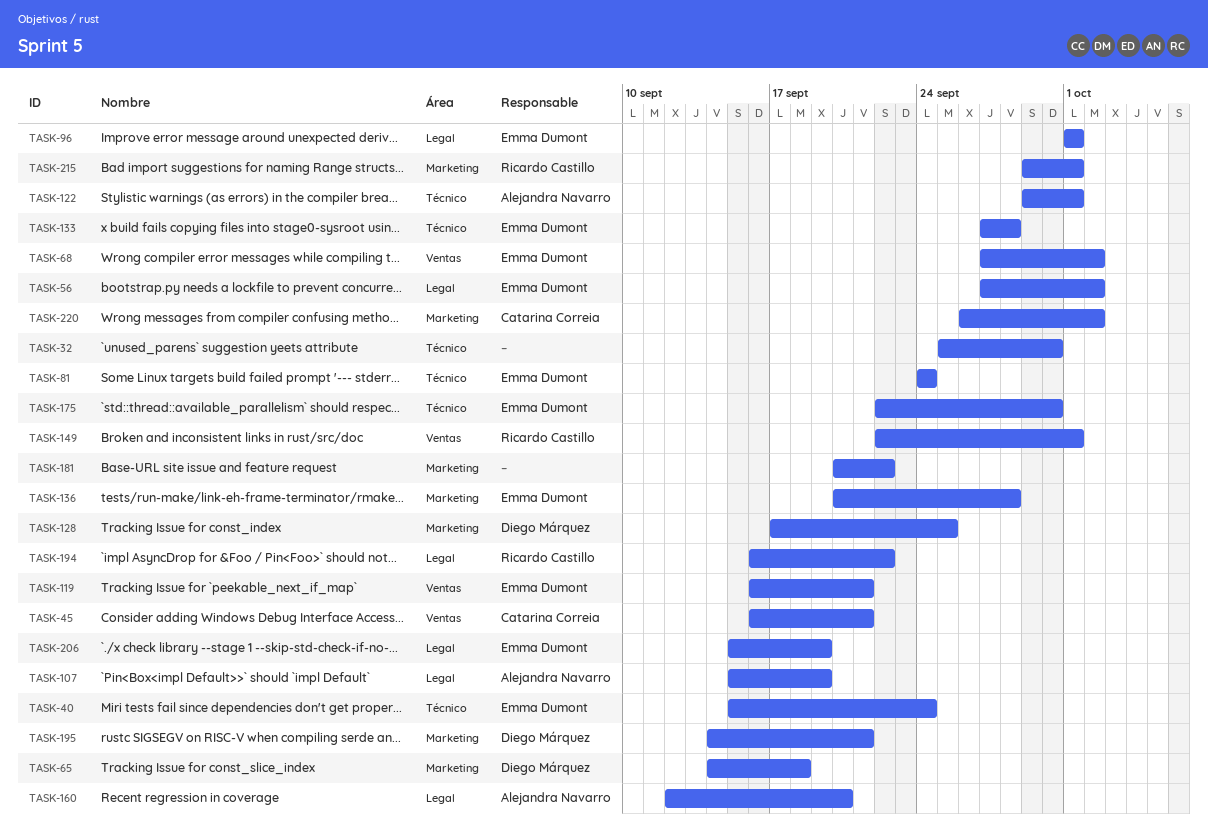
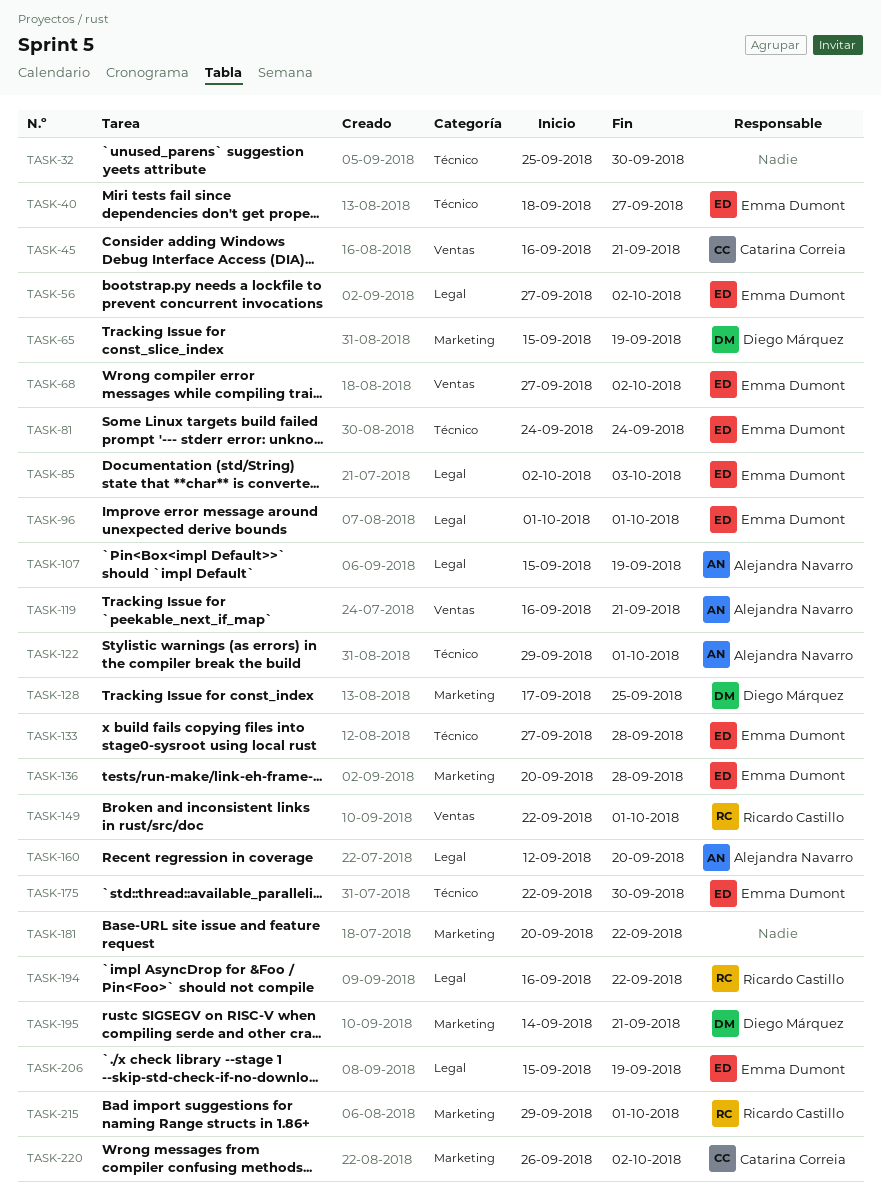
TASK-40, start: Sep 15 -> Sep 18
TASK-40, due: Sep 24 -> Sep 27
TASK-65, start: Sep 14 -> Sep 15
TASK-65, due: Sep 18 -> Sep 19
TASK-85: none -> present
TASK-119, owner: Emma Dumont -> Alejandra Navarro

